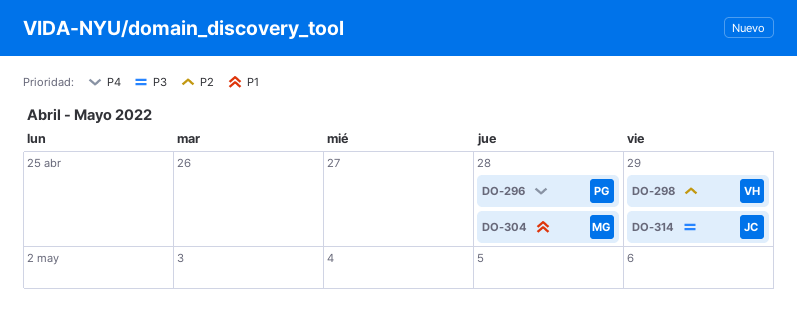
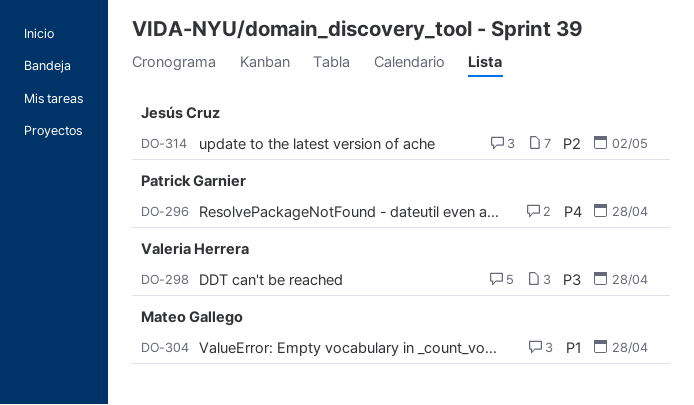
DO-298, priority: P2 -> P3
DO-298, due: Apr 29 -> Apr 28
DO-314, priority: P3 -> P2
DO-314, due: Apr 29 -> May 2

